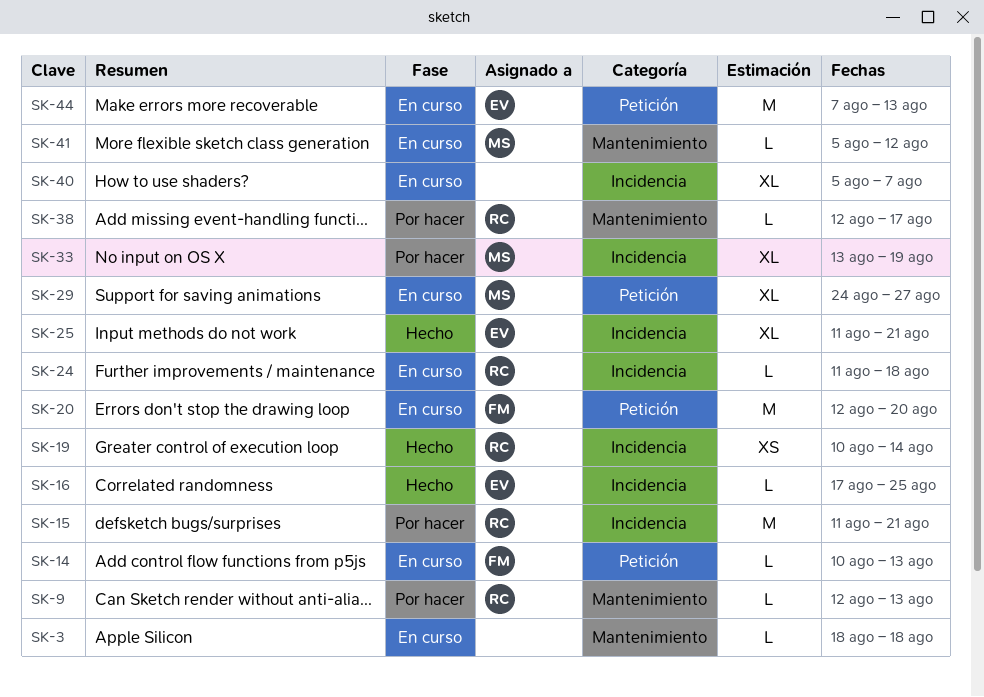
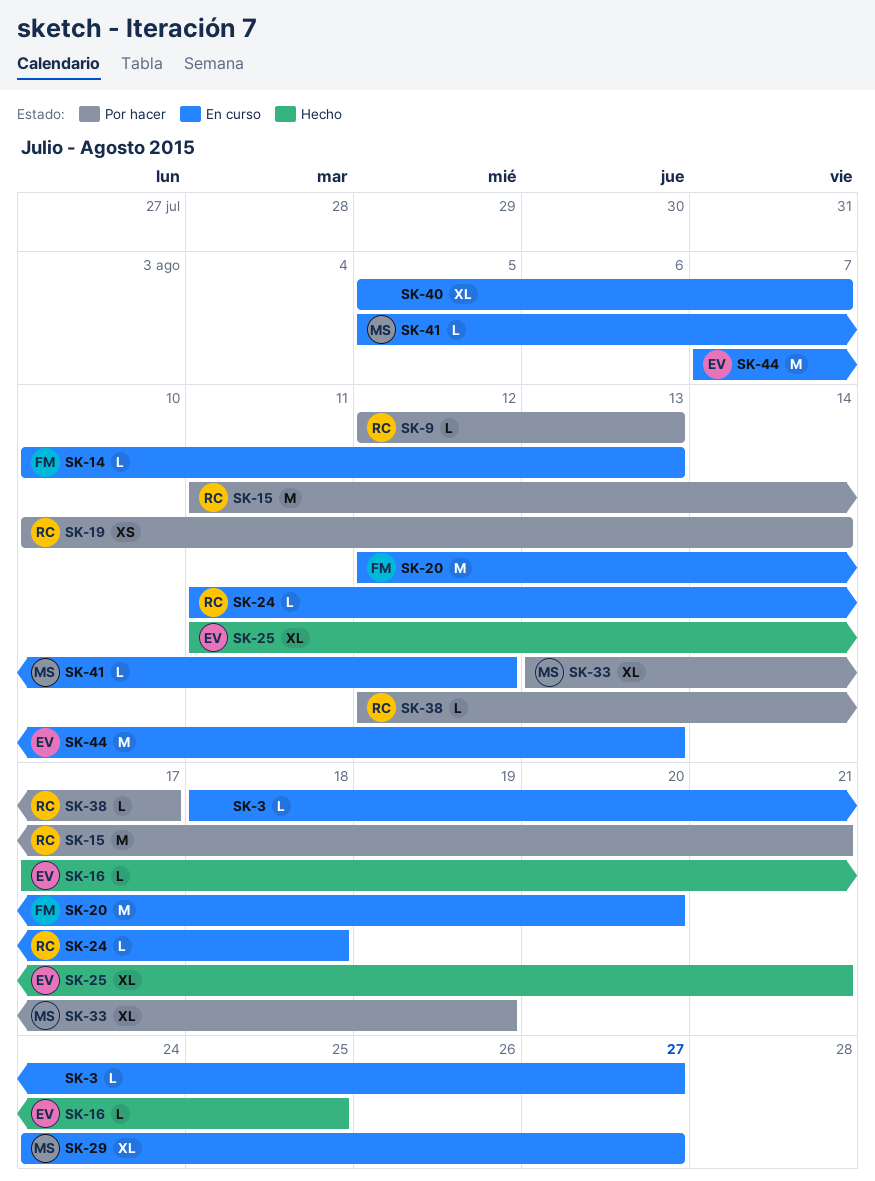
SK-3, due: Aug 18 -> Aug 27
SK-19, status: Hecho -> Por hacer

